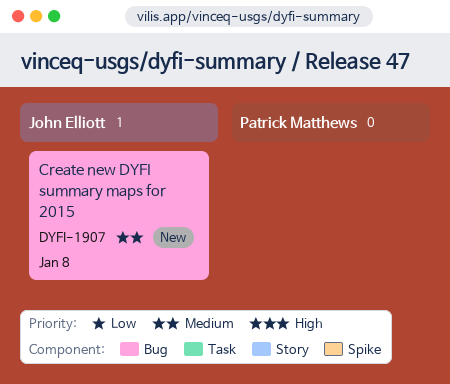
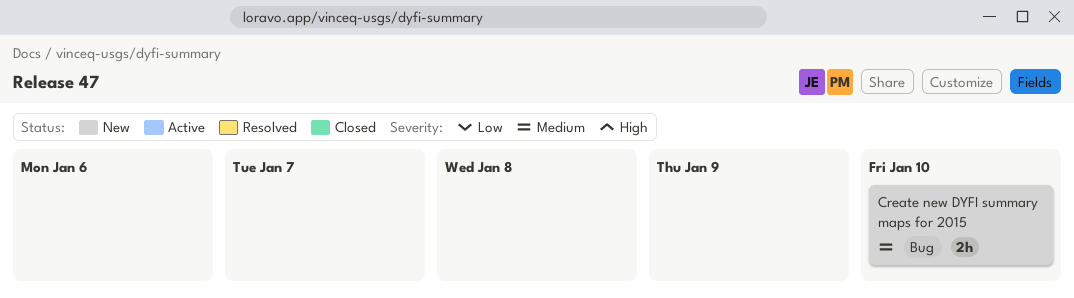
Create new DYFI summary maps for 2015, due: Jan 8 -> Jan 10

